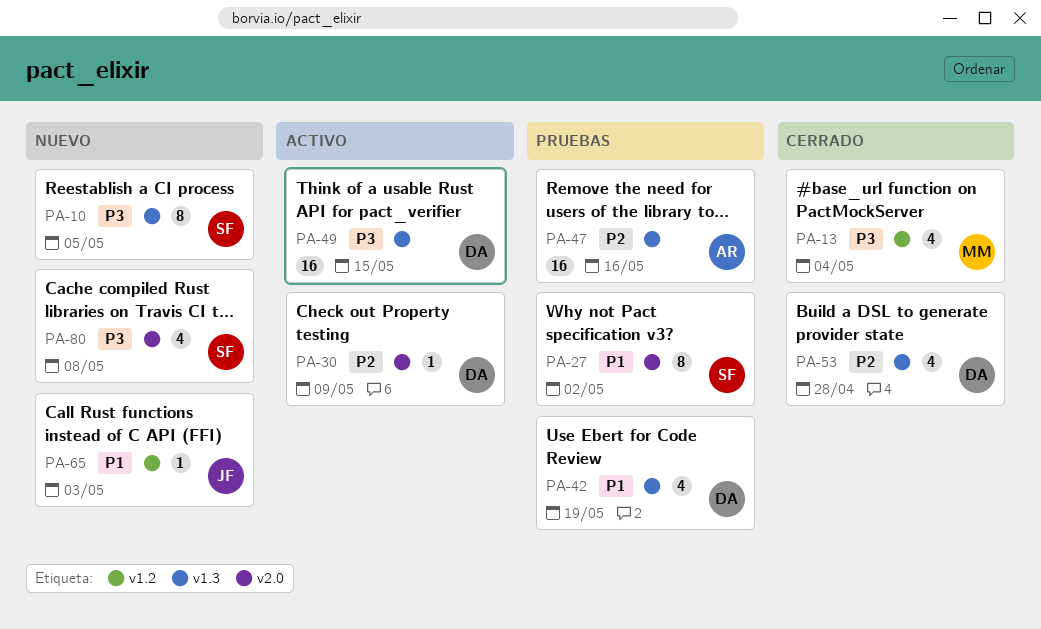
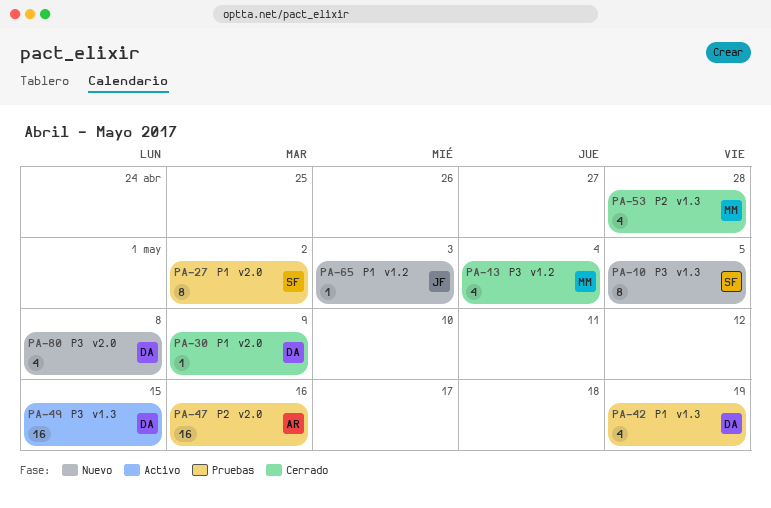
PA-30, status: Activo -> Cerrado
PA-30, priority: P2 -> P1
PA-47, label: v1.3 -> v2.0
PA-53, owner: DA -> MM
PA-80, owner: SF -> DA

